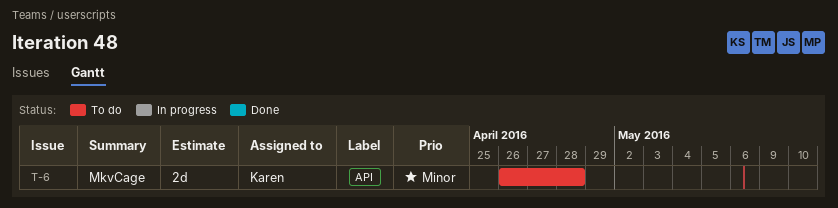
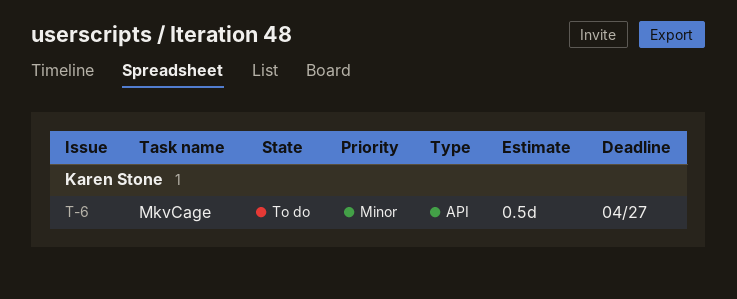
T-6, estimate: 2d -> 0.5d
T-6, due: Apr 28 -> Apr 27

